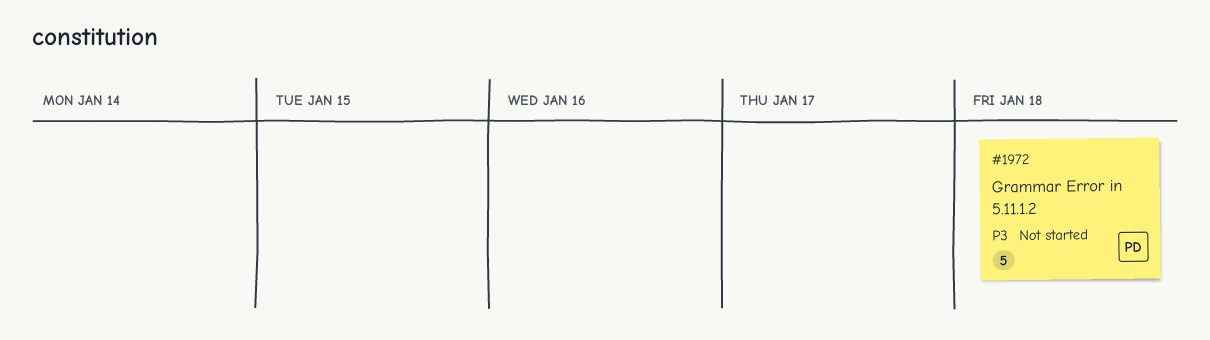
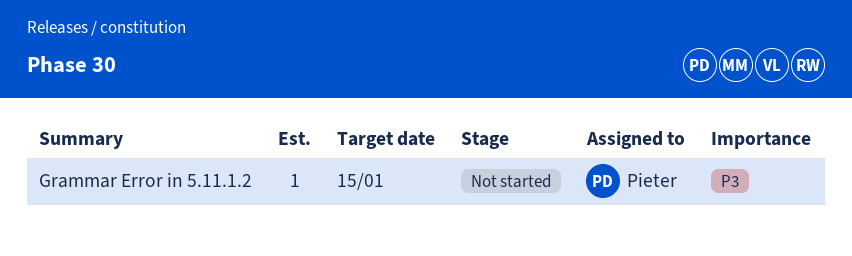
Grammar Error in 5.11.1.2, estimate: 5 -> 1
Grammar Error in 5.11.1.2, due: Jan 18 -> Jan 15

